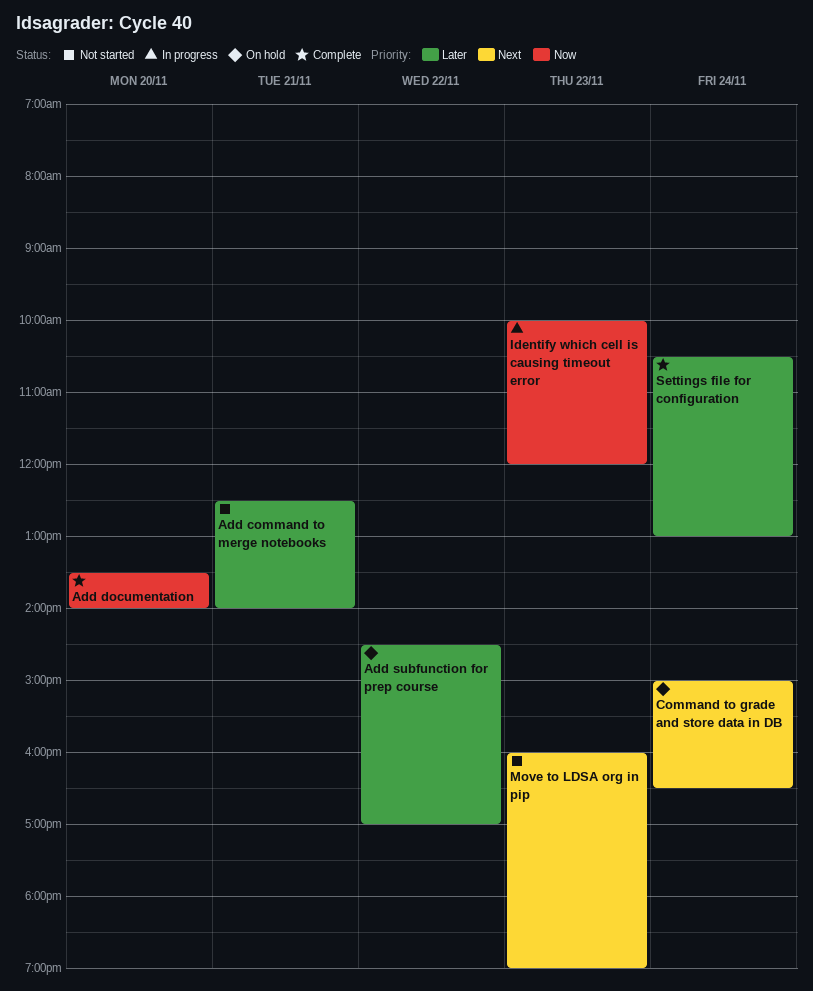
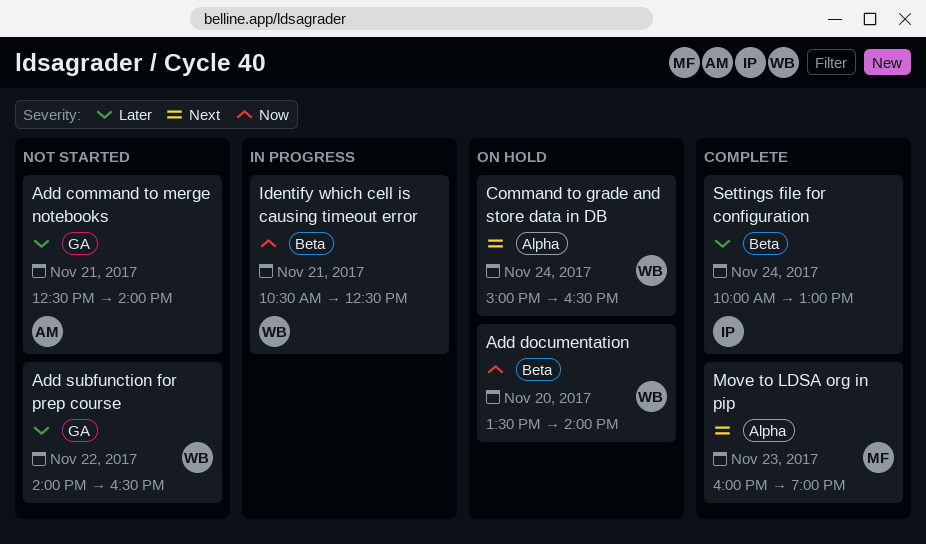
Add documentation, status: Complete -> On hold
Add subfunction for prep course, status: On hold -> Not started
Add subfunction for prep course, begins: 14:30 -> 14:00
Add subfunction for prep course, ends: 17:00 -> 16:30
Identify which cell is causing timeout error, day: Nov 23 -> Nov 21
Identify which cell is causing timeout error, begins: 10:00 -> 10:30
Identify which cell is causing timeout error, ends: 12:00 -> 12:30
Move to LDSA org in pip, status: Not started -> Complete
Settings file for configuration, begins: 10:30 -> 10:00

